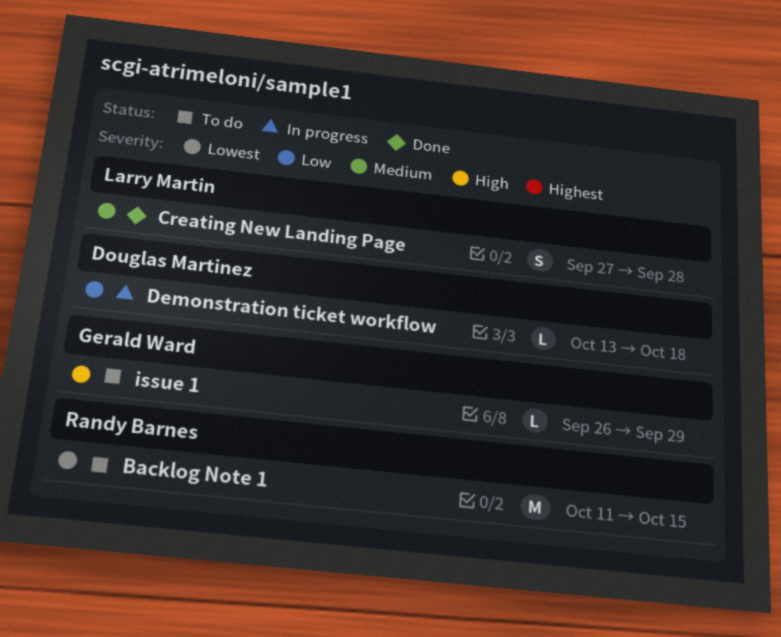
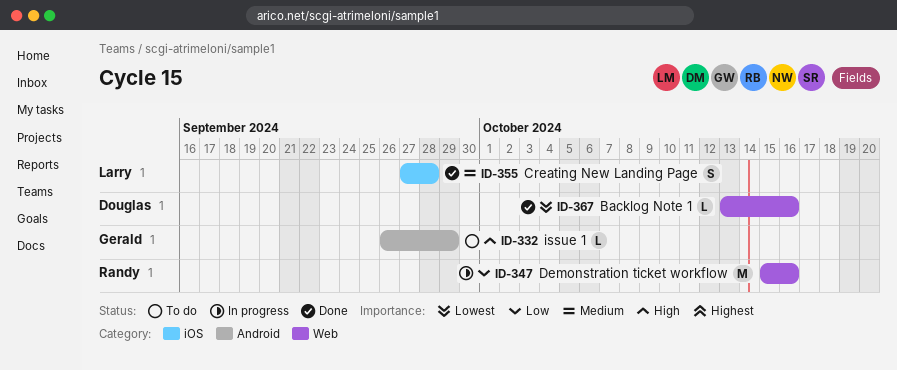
Backlog Note 1, status: To do -> Done
Backlog Note 1, owner: Randy Barnes -> Douglas Martinez
Backlog Note 1, estimate: M -> L
Backlog Note 1, start: Oct 11 -> Oct 13
Backlog Note 1, due: Oct 15 -> Oct 16
Demonstration ticket workflow, owner: Douglas Martinez -> Randy Barnes
Demonstration ticket workflow, estimate: L -> M
Demonstration ticket workflow, start: Oct 13 -> Oct 15
Demonstration ticket workflow, due: Oct 18 -> Oct 16

